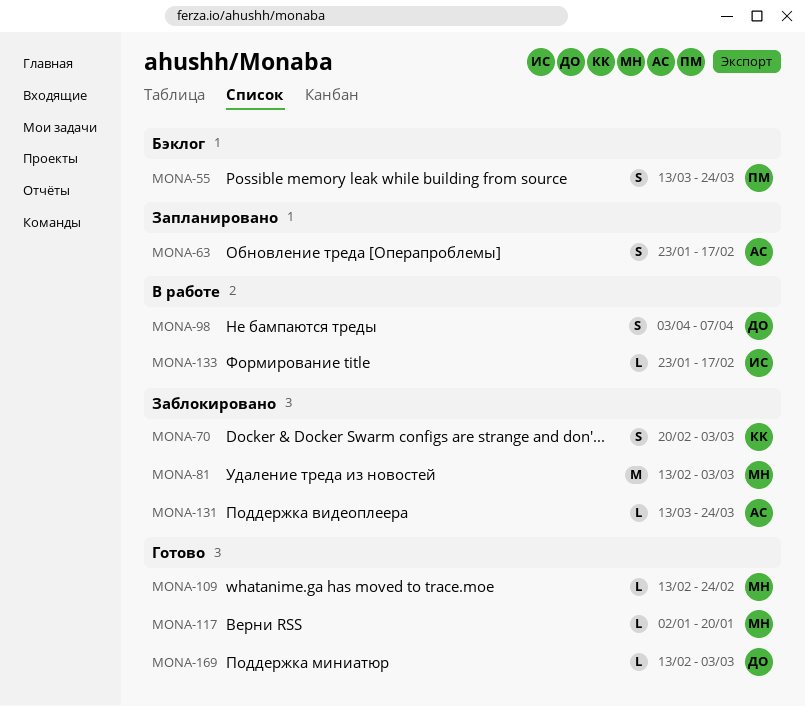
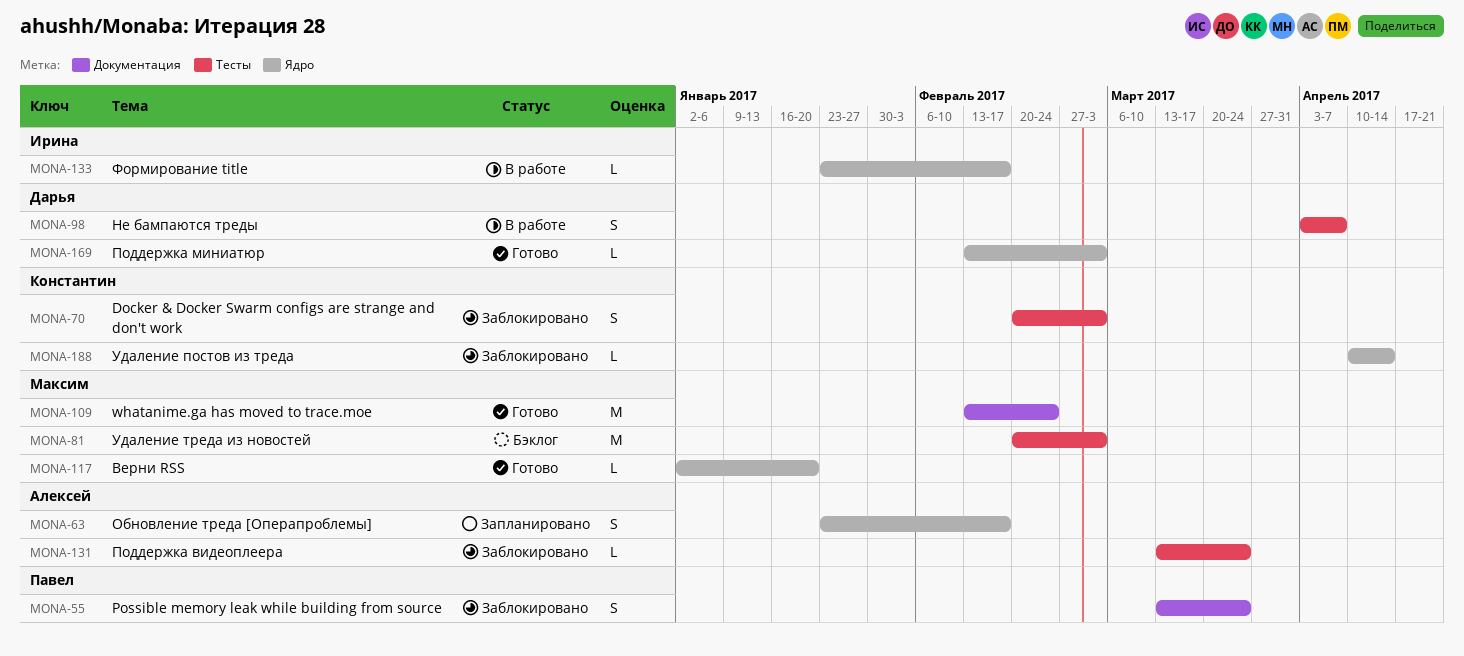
MONA-55, status: Бэклог -> Заблокировано
MONA-81, status: Заблокировано -> Бэклог
MONA-81, start: Feb 13 -> Feb 20
MONA-109, estimate: L -> M
MONA-188: none -> present

